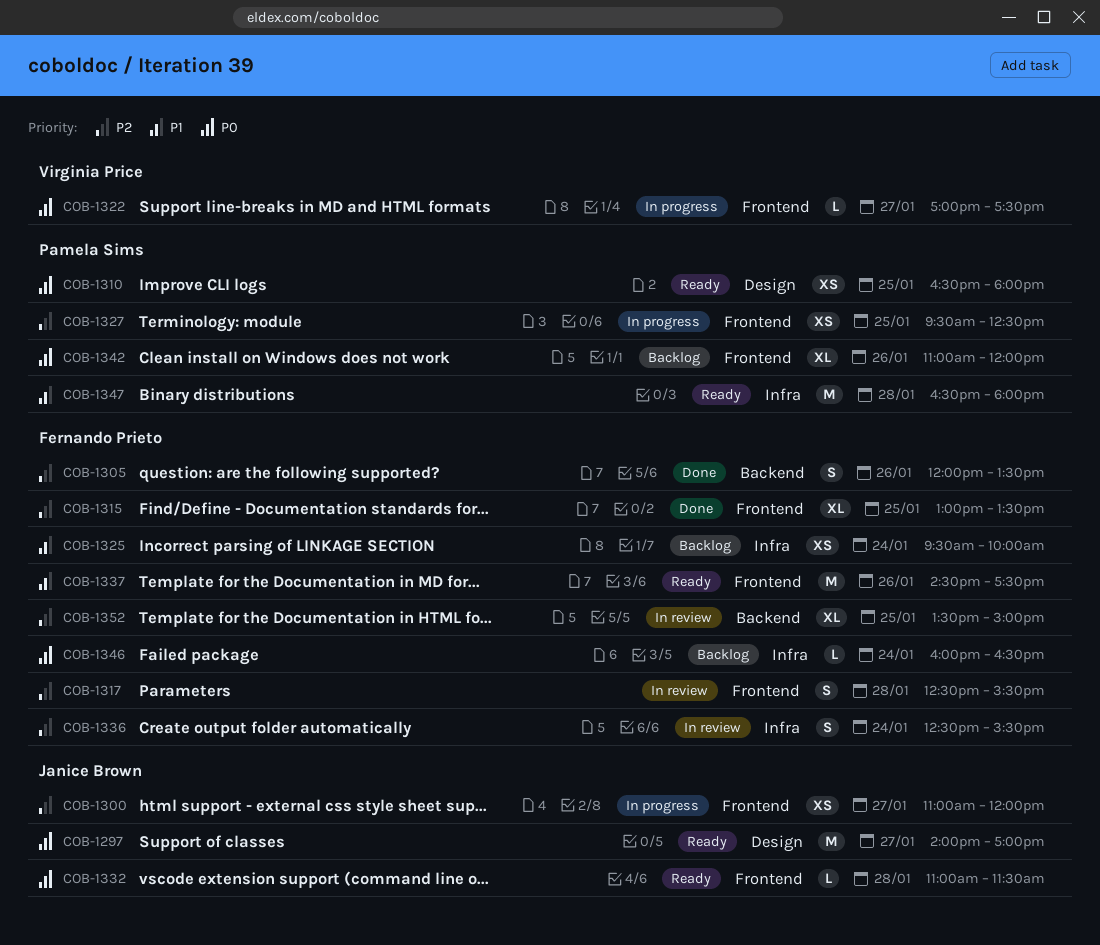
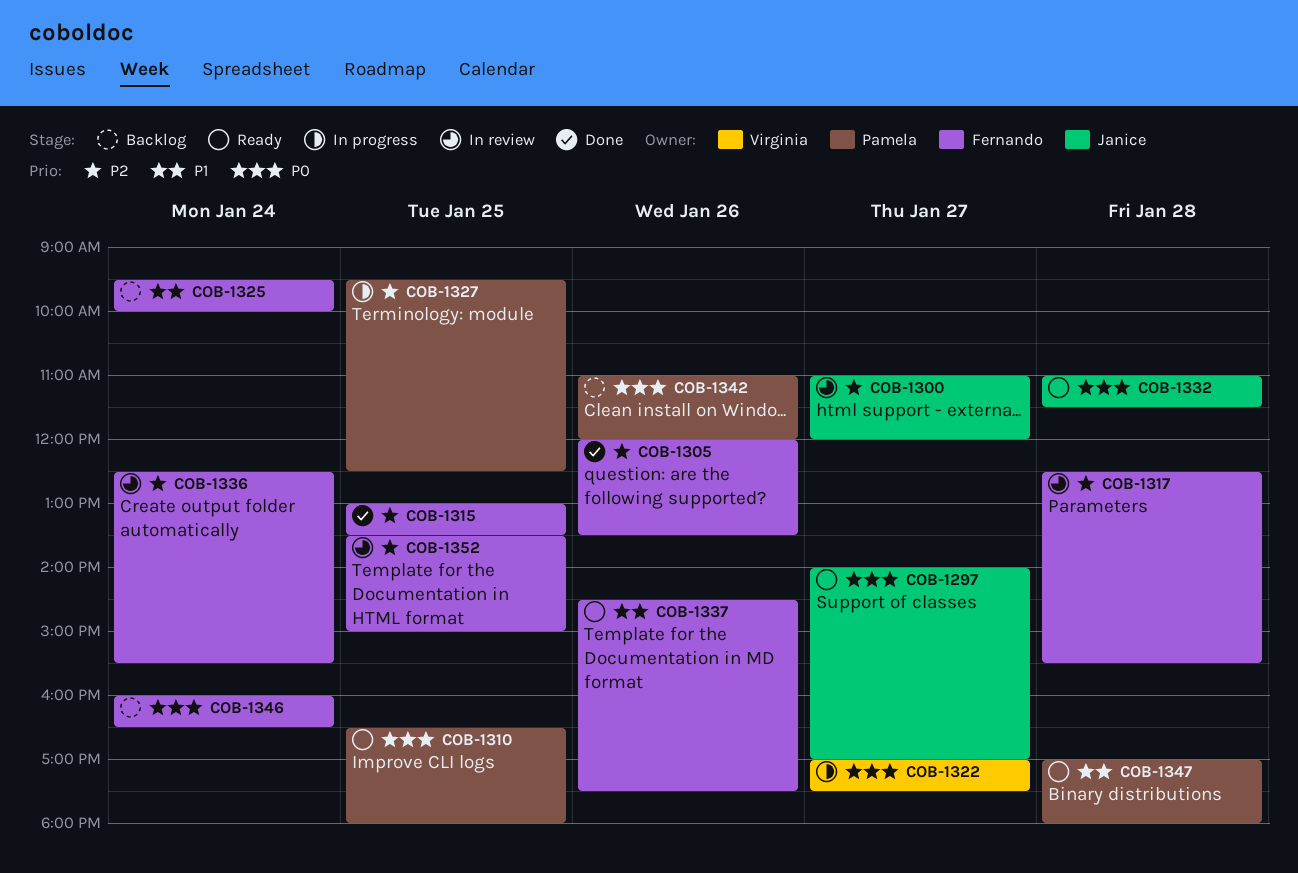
COB-1300, status: In progress -> In review
COB-1347, begins: 16:30 -> 17:00

